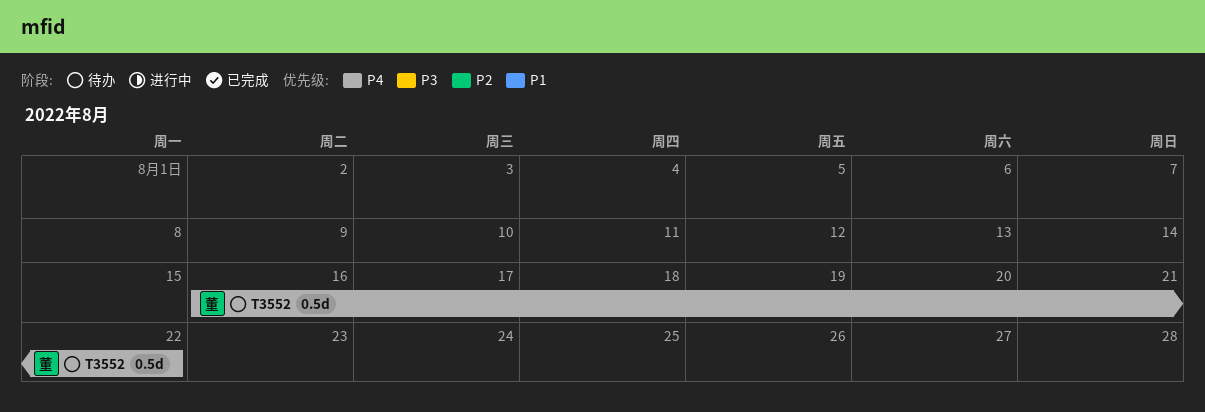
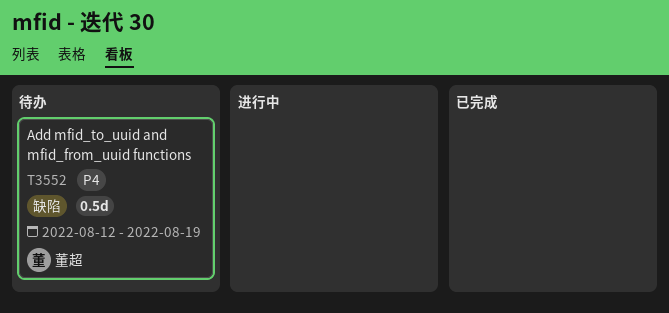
T3552, start: Aug 16 -> Aug 12
T3552, due: Aug 22 -> Aug 19

